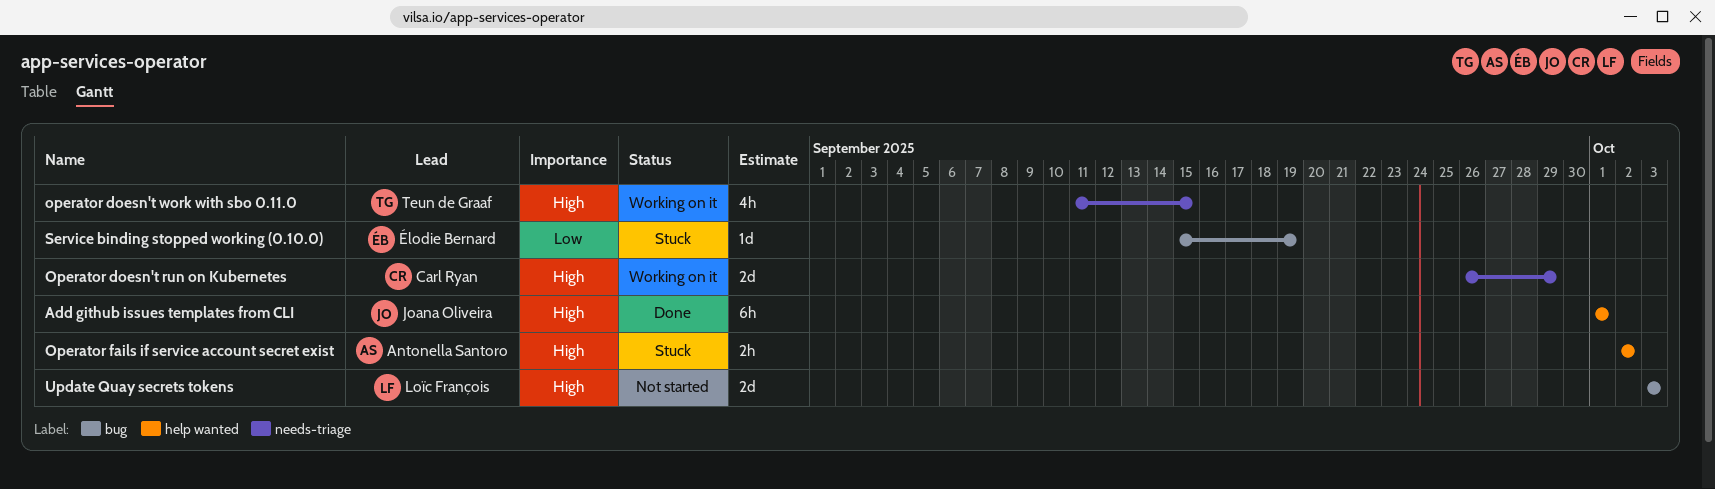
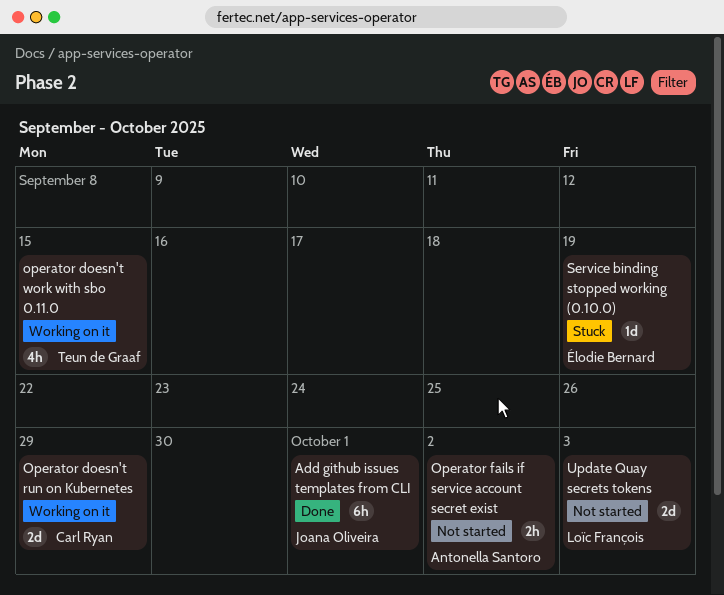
Operator fails if service account secret exist, status: Stuck -> Not started

